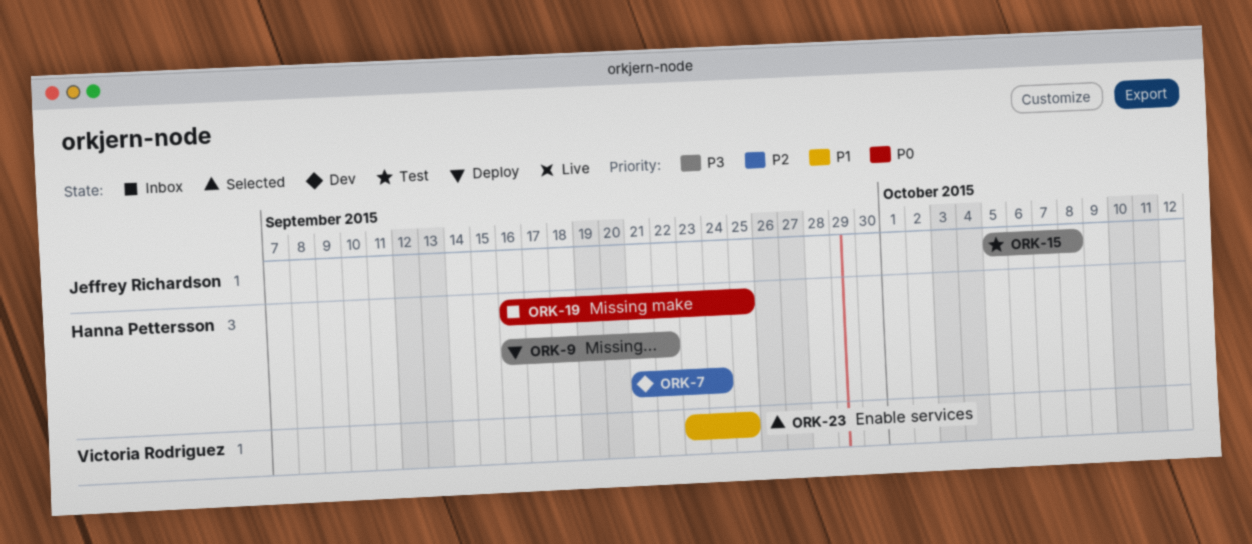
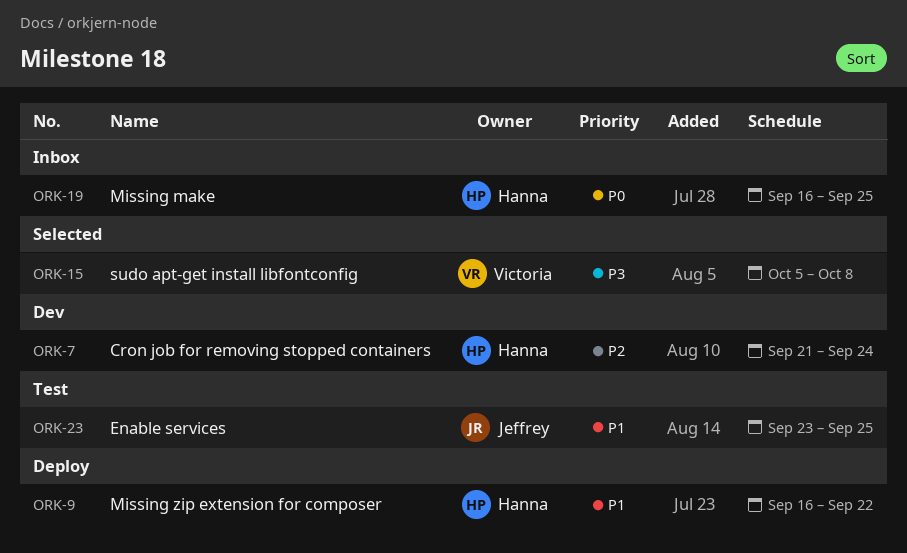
ORK-9, priority: P3 -> P1
ORK-15, status: Test -> Selected
ORK-15, owner: Jeffrey Richardson -> Victoria Rodriguez
ORK-23, status: Selected -> Test
ORK-23, owner: Victoria Rodriguez -> Jeffrey Richardson

